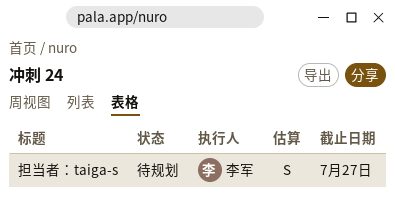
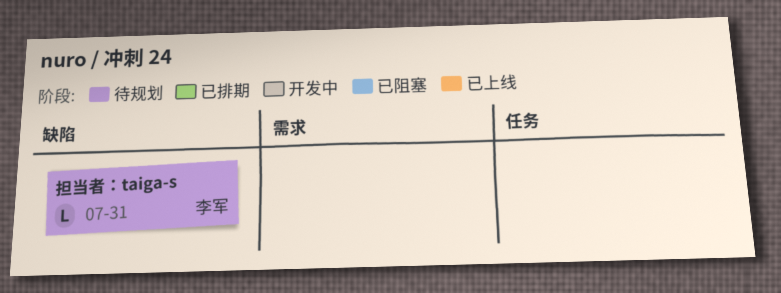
担当者：taiga-s, estimate: S -> L
担当者：taiga-s, due: Jul 27 -> Jul 31

